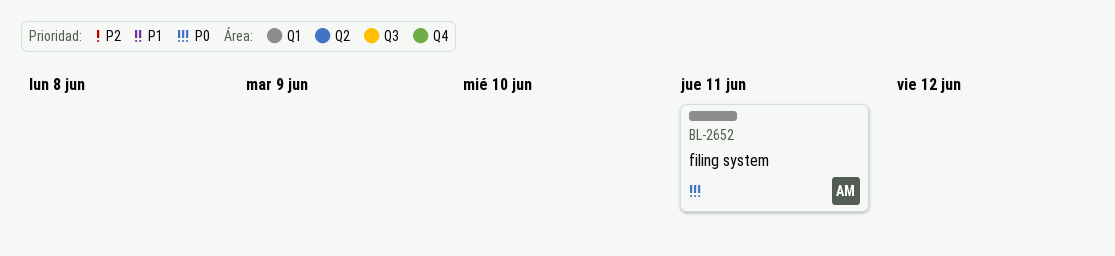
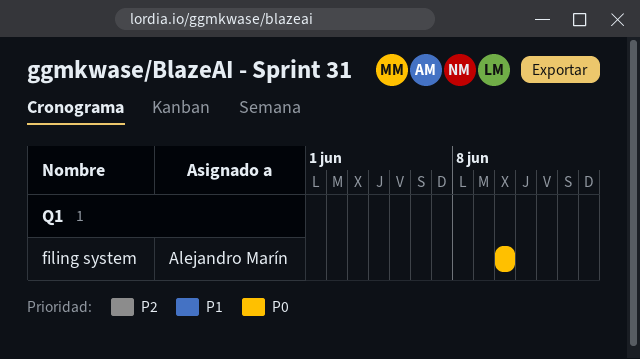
filing system, due: Jun 11 -> Jun 10

